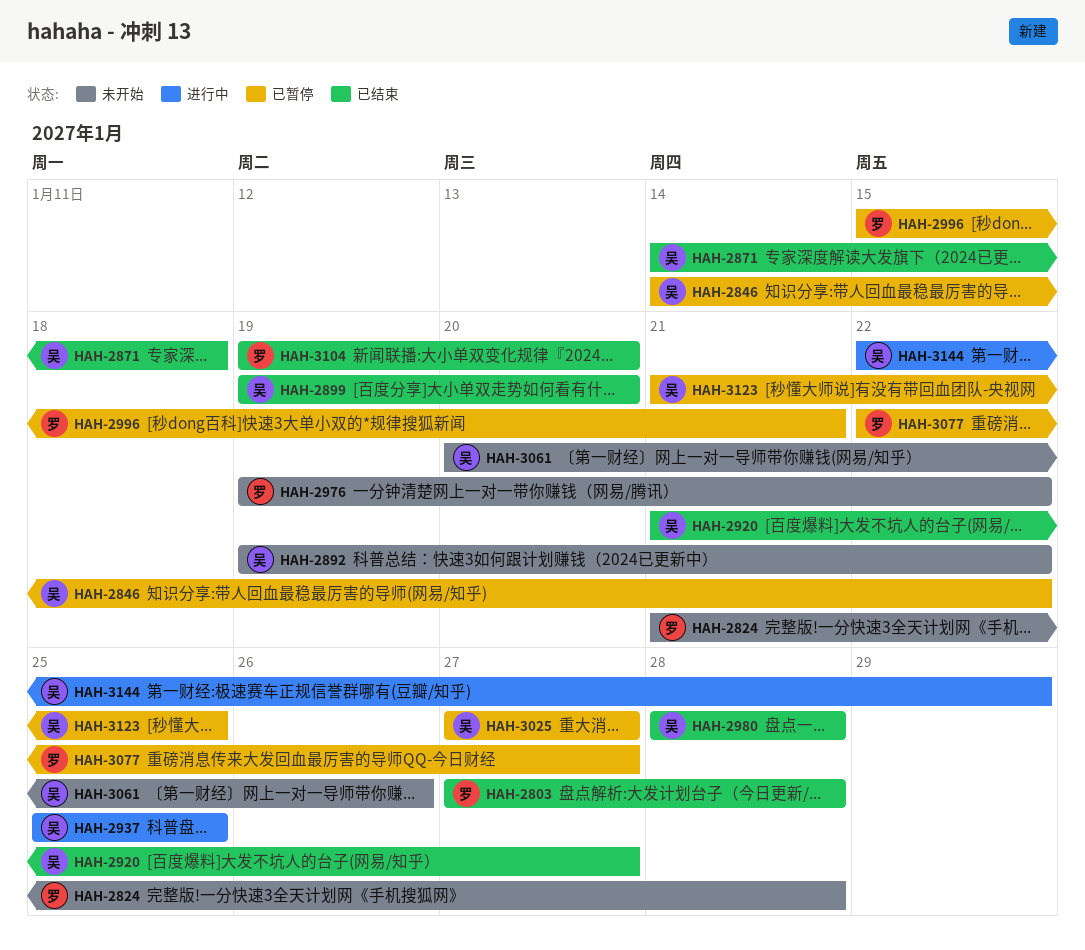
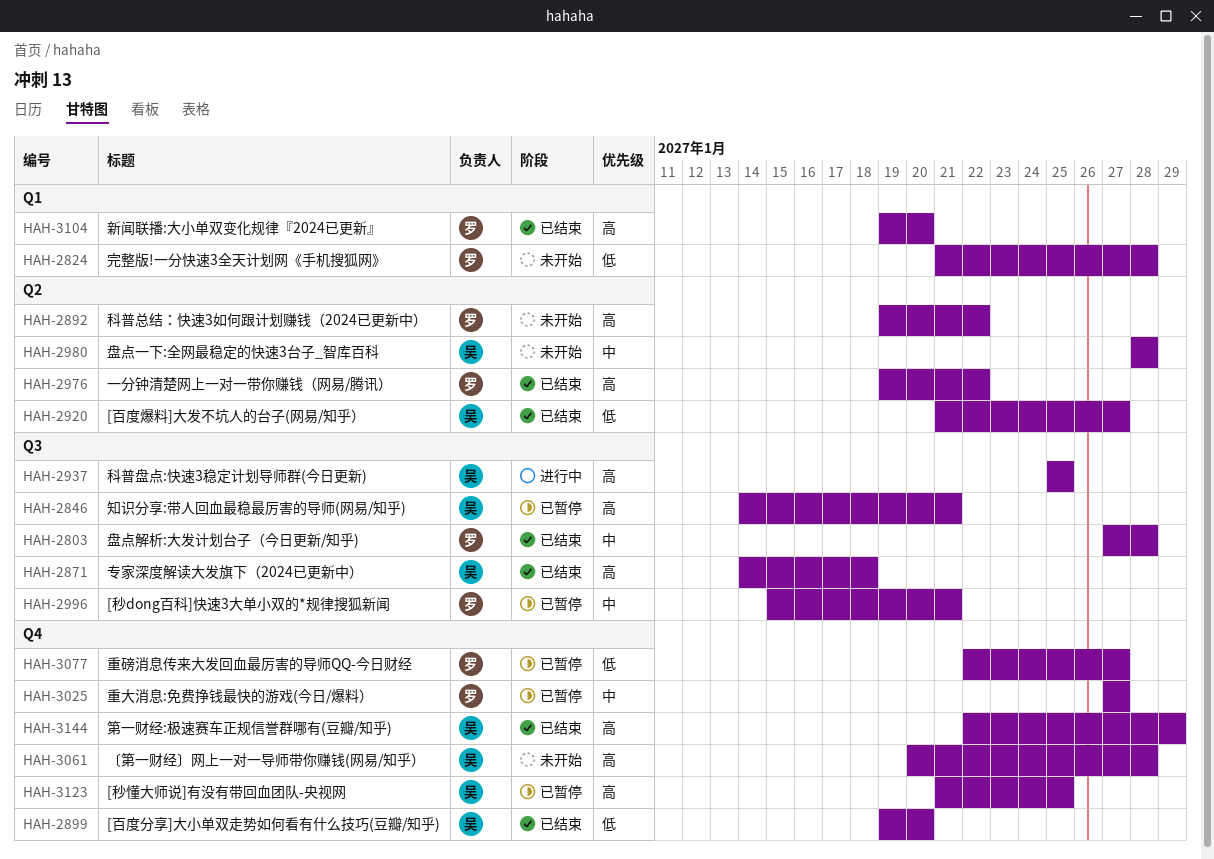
HAH-2846, due: Jan 22 -> Jan 21
HAH-2892, owner: 吴 -> 罗
HAH-2976, status: 未开始 -> 已结束
HAH-2980, status: 已结束 -> 未开始
HAH-3025, owner: 吴 -> 罗
HAH-3061, due: Jan 26 -> Jan 28
HAH-3144, status: 进行中 -> 已结束

